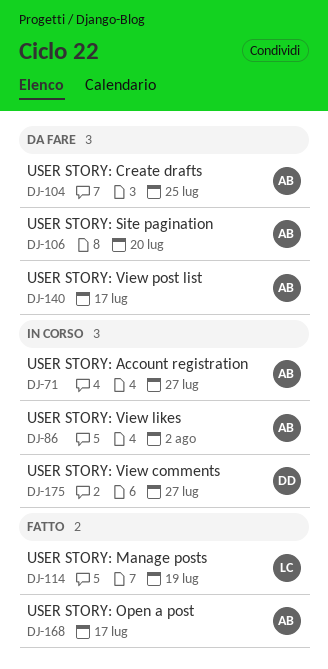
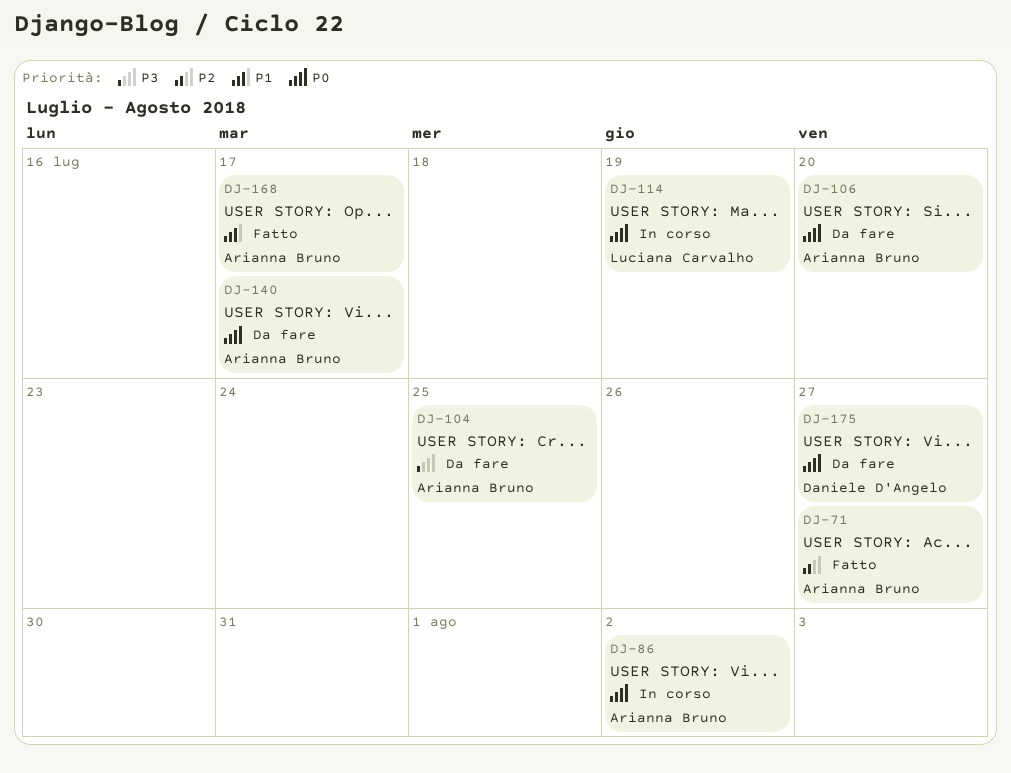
DJ-71, status: In corso -> Fatto
DJ-114, status: Fatto -> In corso
DJ-175, status: In corso -> Da fare

